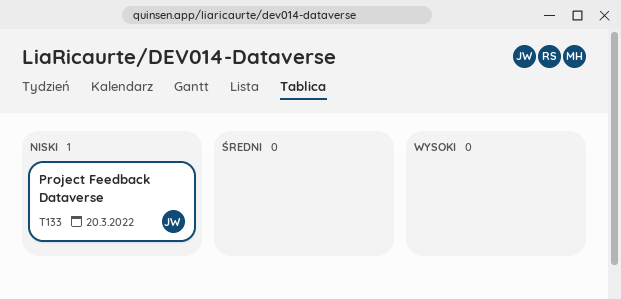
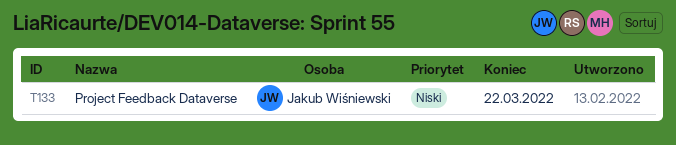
T133, due: Mar 20 -> Mar 22

